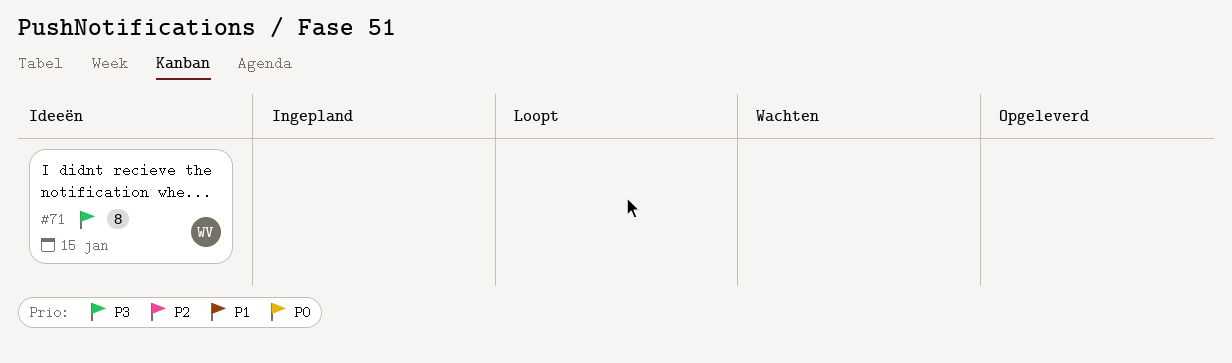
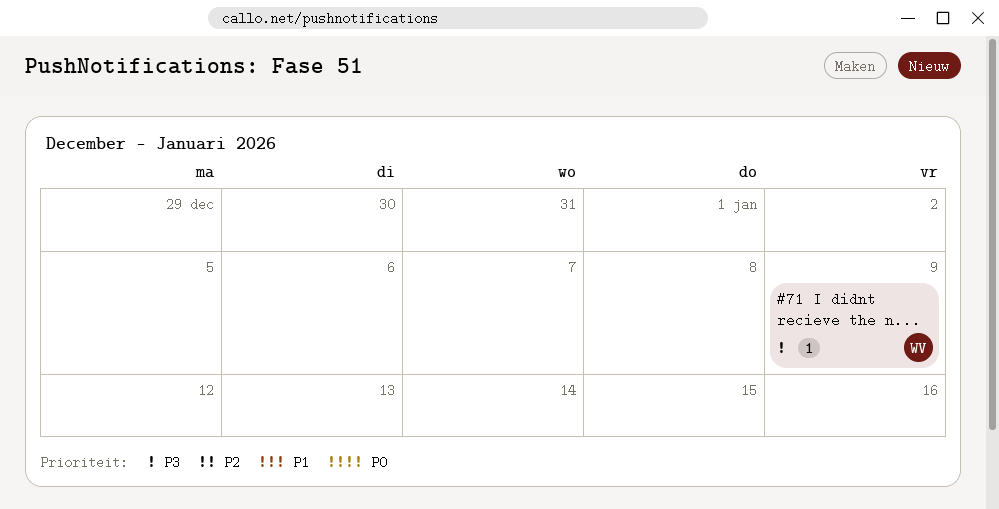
#71, estimate: 8 -> 1
#71, due: Jan 15 -> Jan 9

